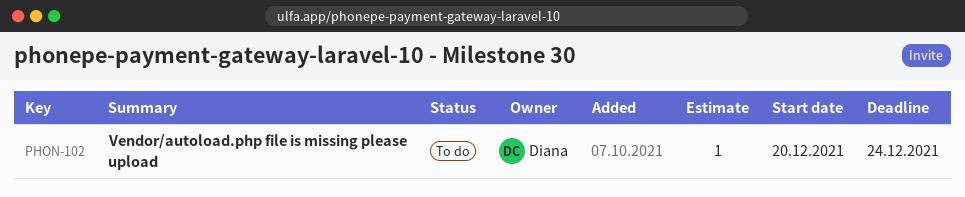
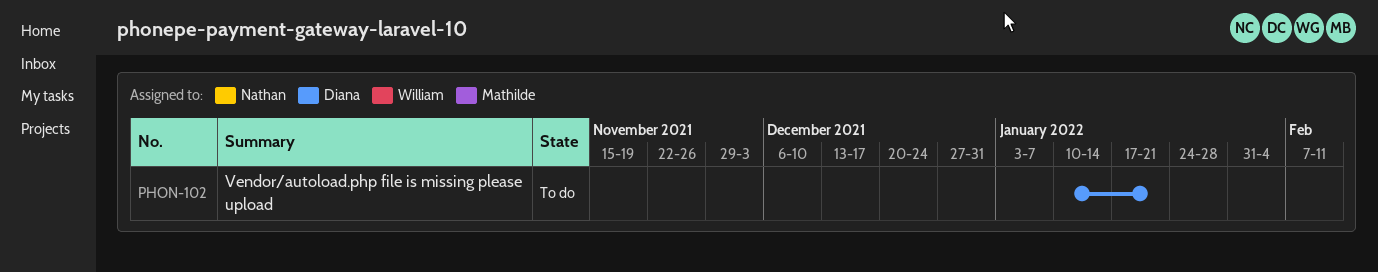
PHON-102, start: Dec 20 -> Jan 10
PHON-102, due: Dec 24 -> Jan 21

